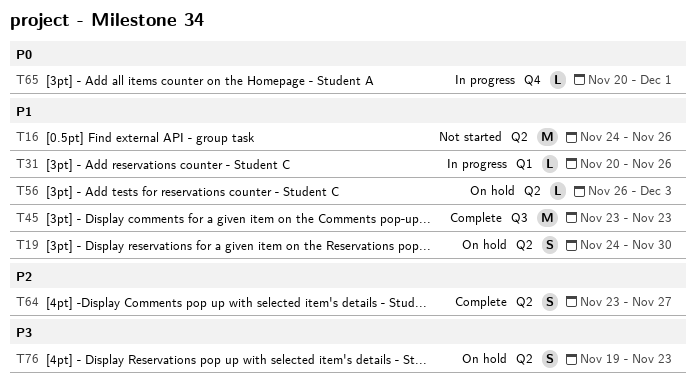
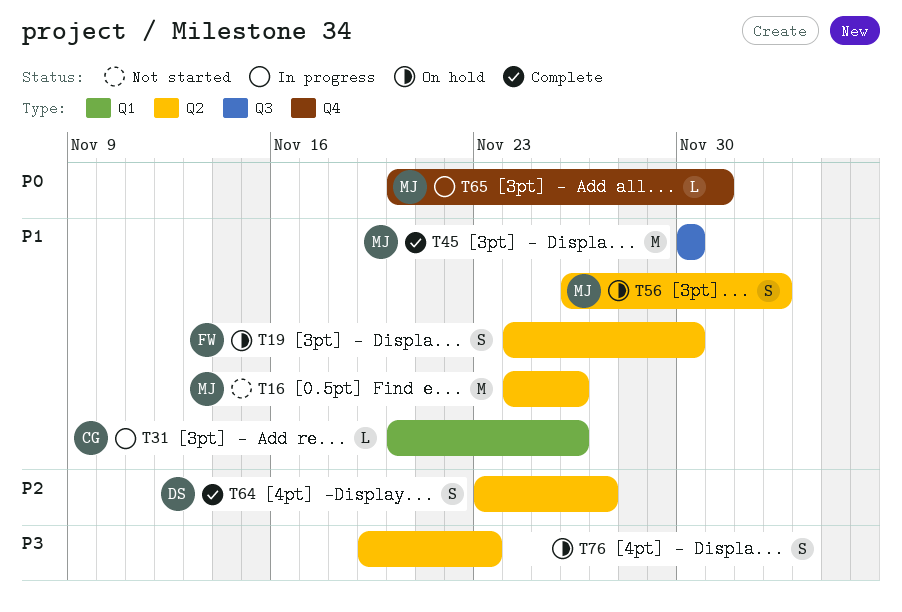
T45, start: Nov 23 -> Nov 30
T45, due: Nov 23 -> Nov 30
T56, estimate: L -> S

